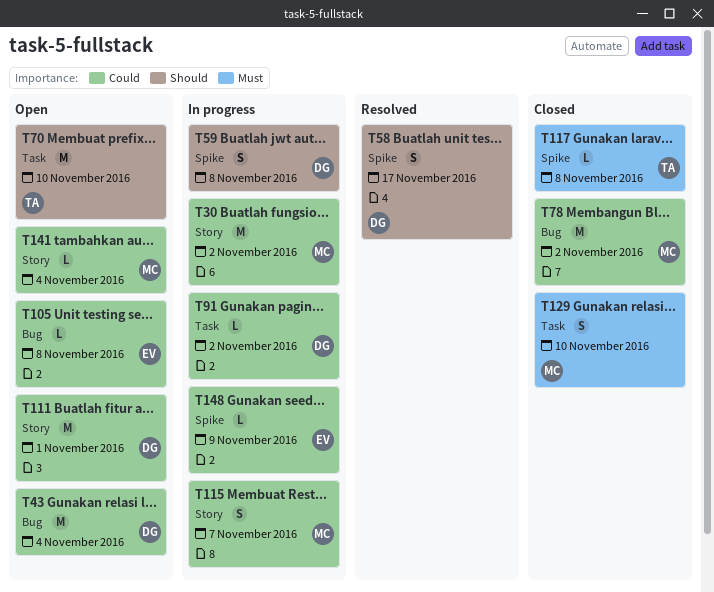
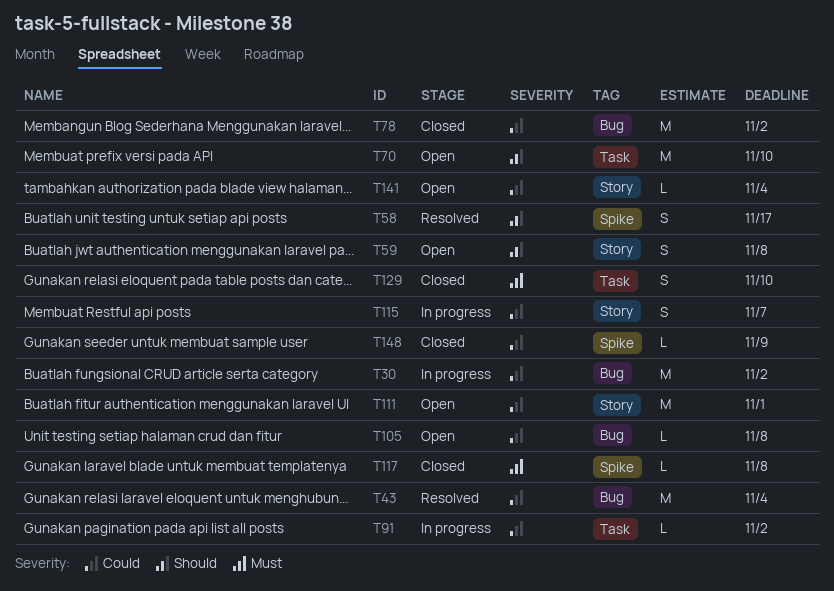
T30, label: Story -> Bug
T43, status: Open -> Resolved
T59, status: In progress -> Open
T59, label: Spike -> Story
T148, status: In progress -> Closed

